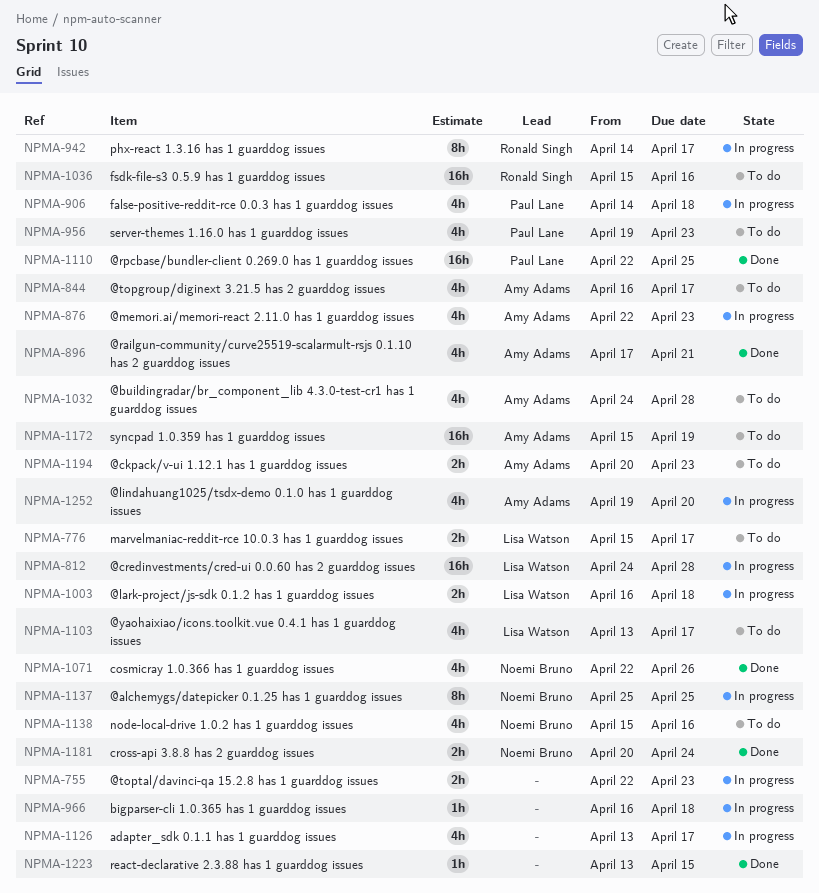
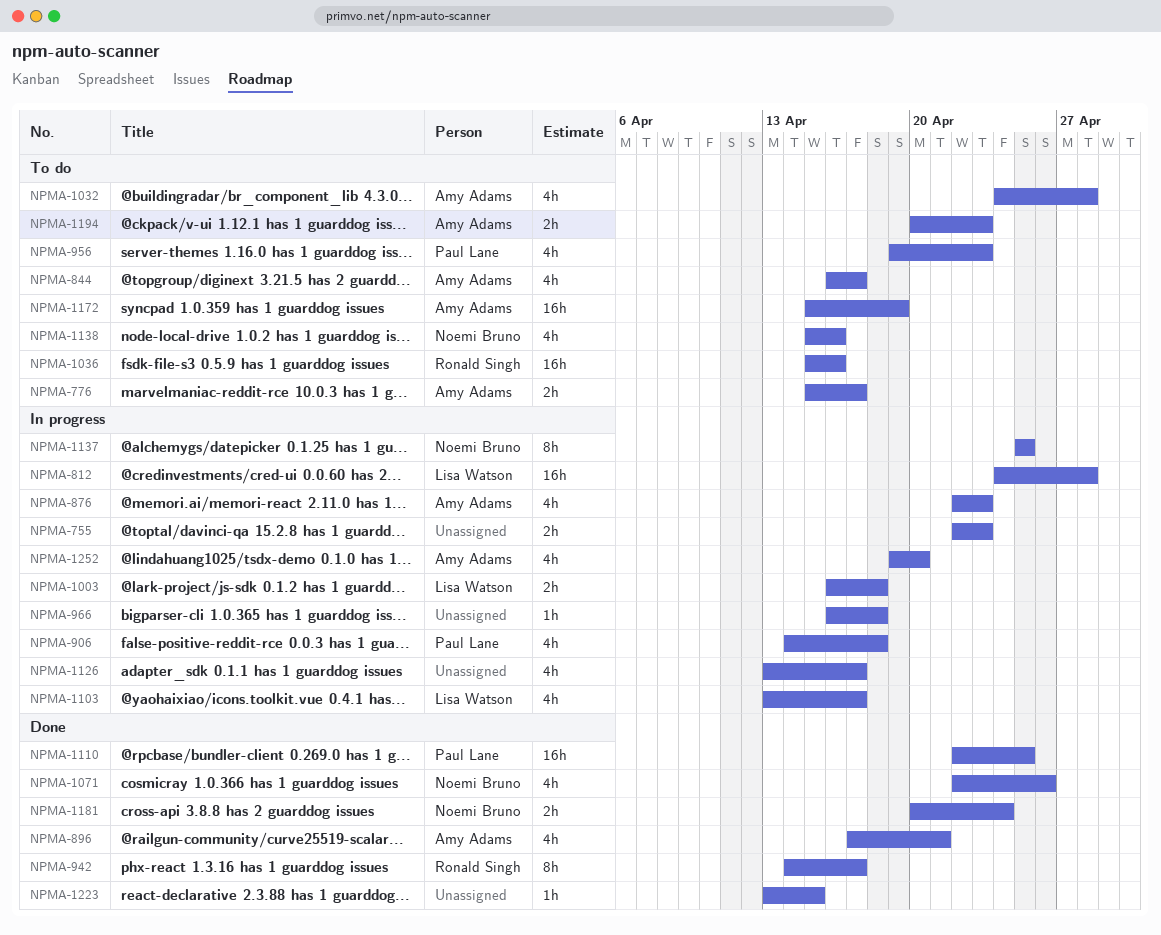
NPMA-776, owner: Lisa Watson -> Amy Adams
NPMA-942, status: In progress -> Done
NPMA-1103, status: To do -> In progress

